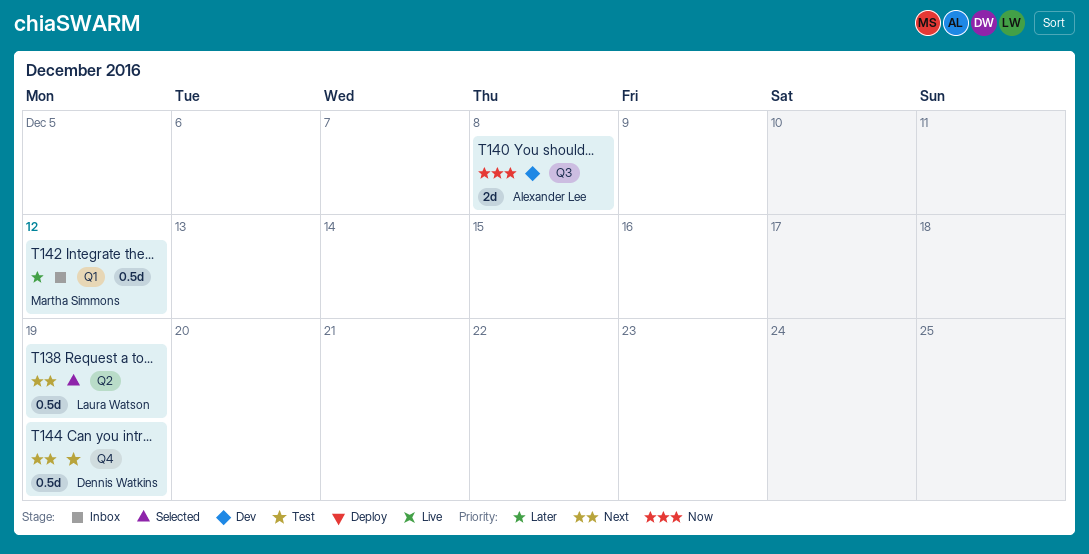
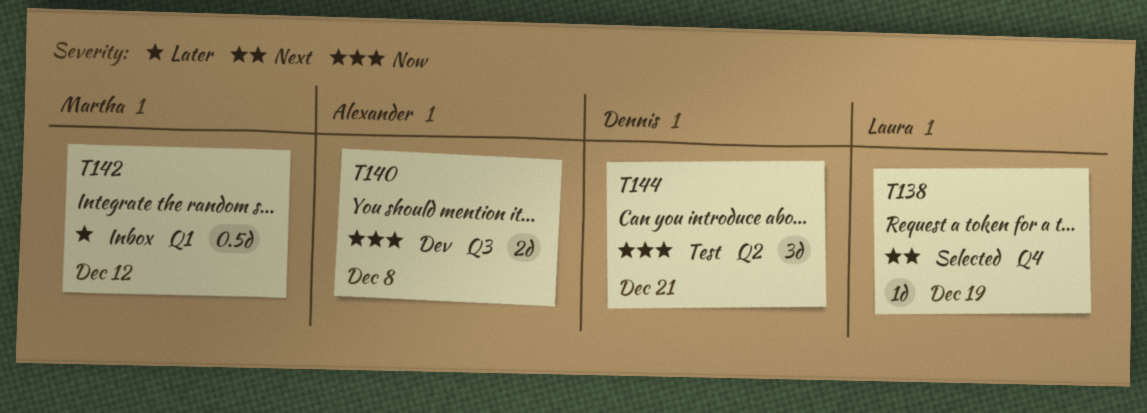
T138, label: Q2 -> Q4
T138, estimate: 0.5d -> 1d
T144, priority: Next -> Now
T144, label: Q4 -> Q2
T144, estimate: 0.5d -> 3d
T144, due: Dec 19 -> Dec 21

